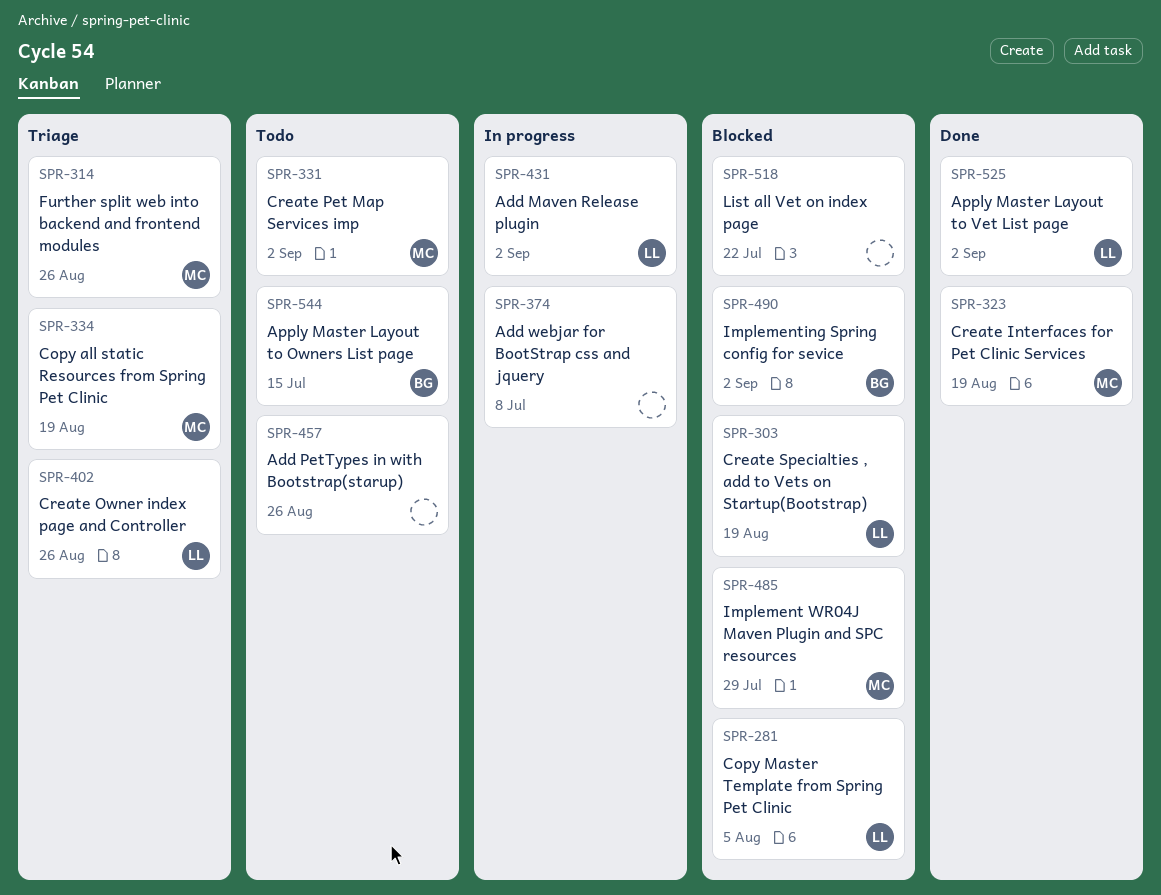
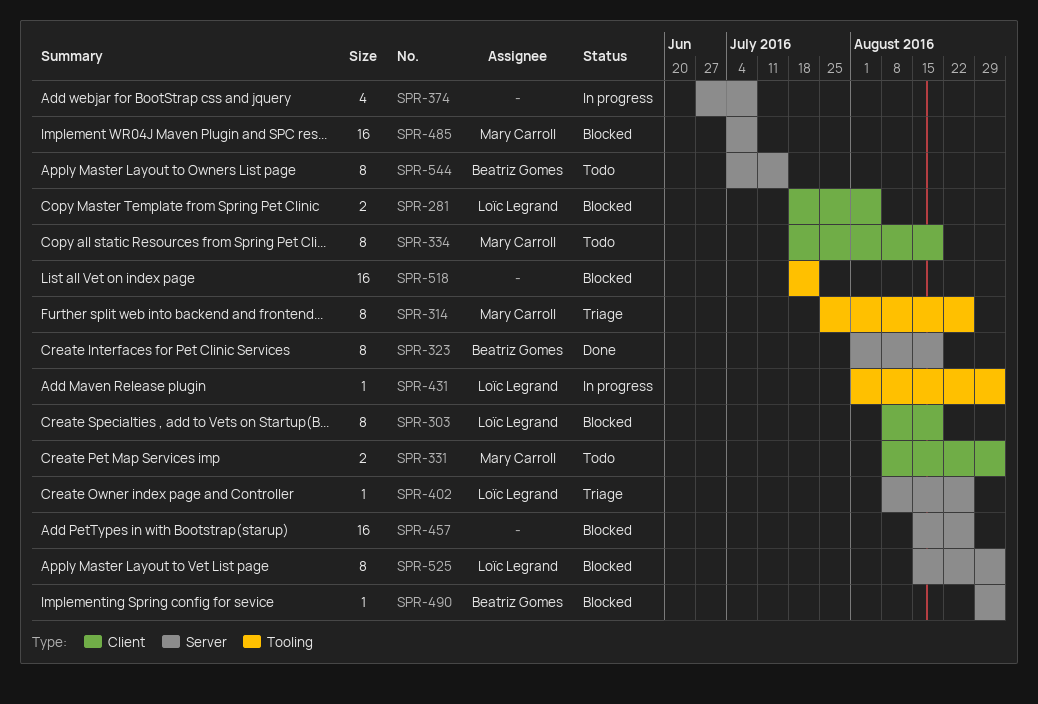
SPR-323, owner: Mary Carroll -> Beatriz Gomes
SPR-334, status: Triage -> Todo
SPR-457, status: Todo -> Blocked
SPR-485, due: Jul 29 -> Jul 8
SPR-525, status: Done -> Blocked

